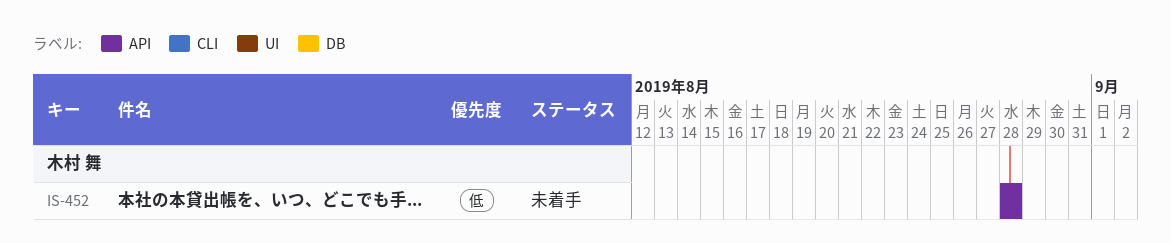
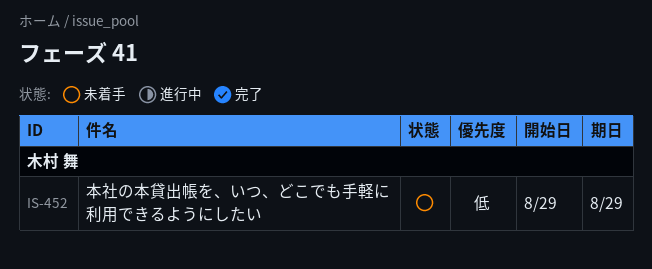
IS-452, start: Aug 28 -> Aug 29
IS-452, due: Aug 28 -> Aug 29

